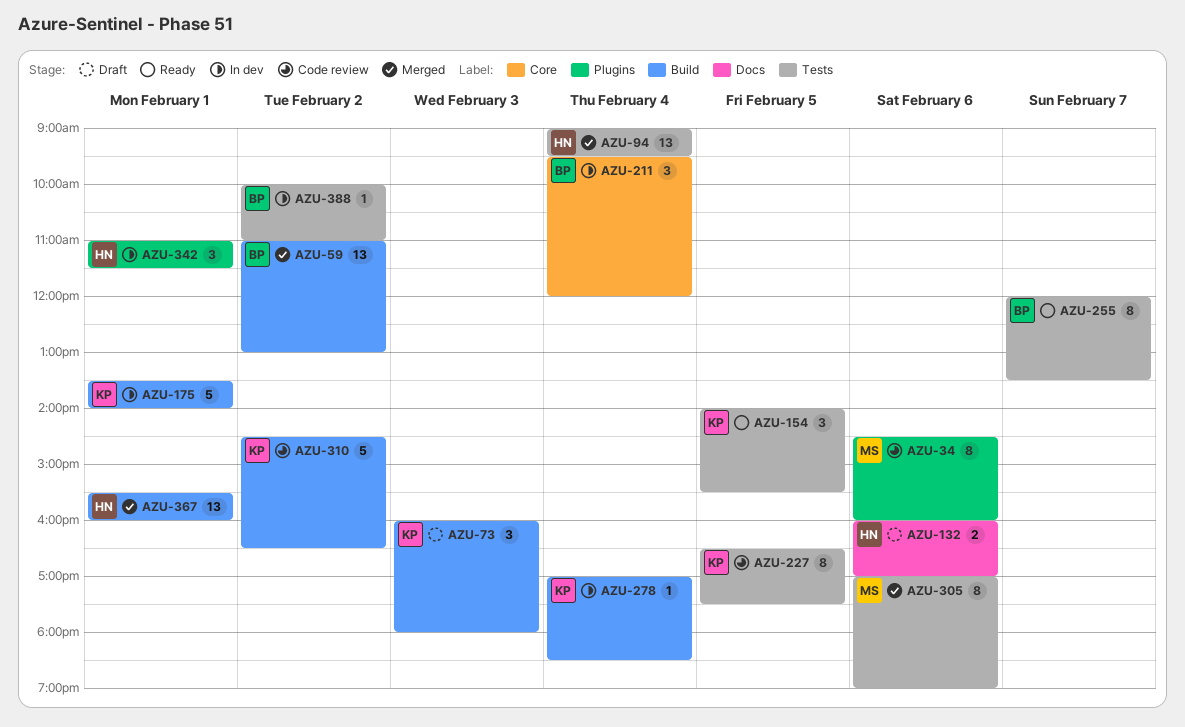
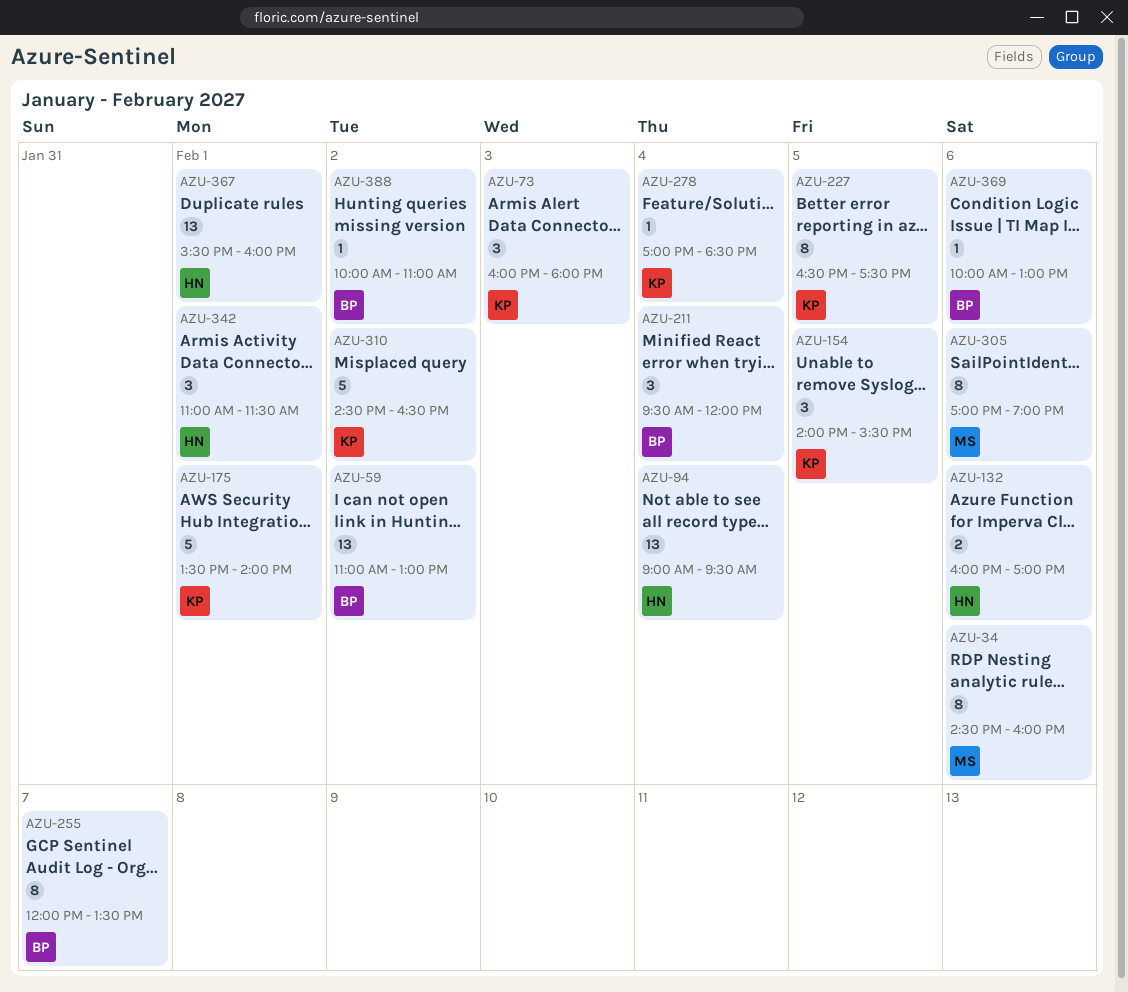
AZU-369: none -> present

